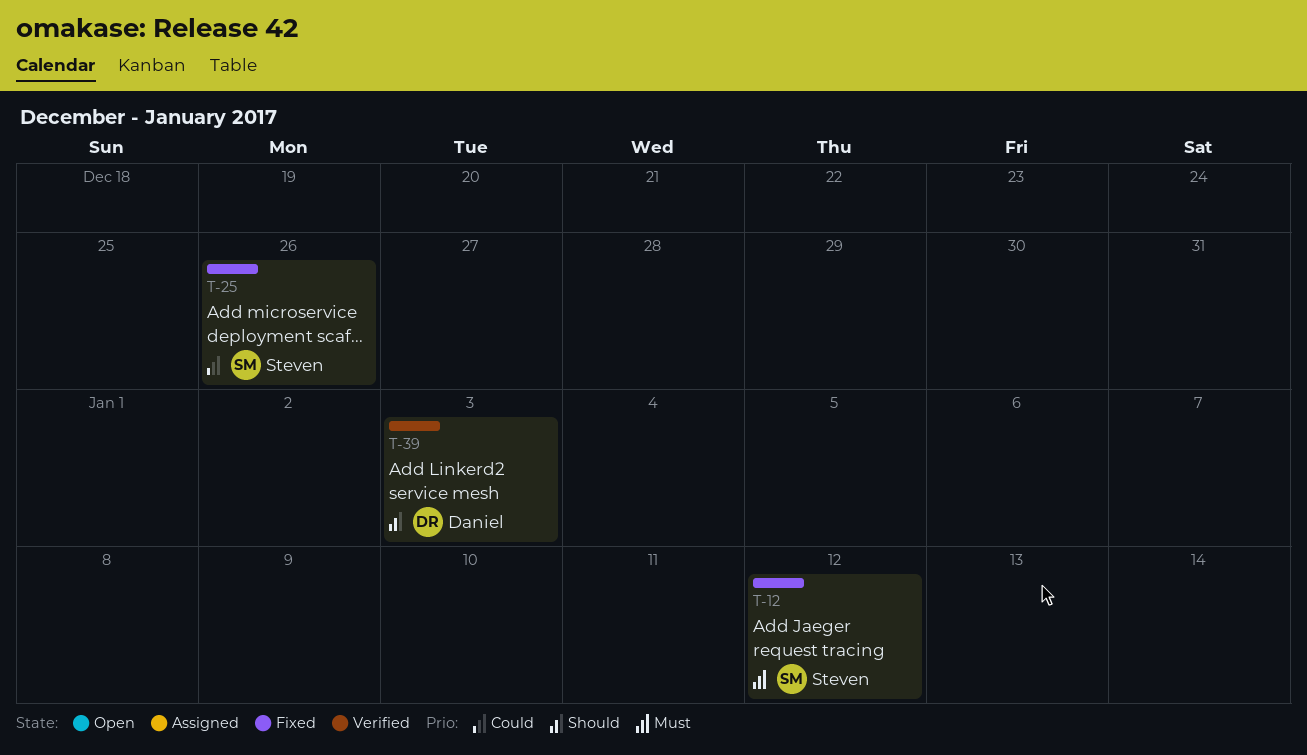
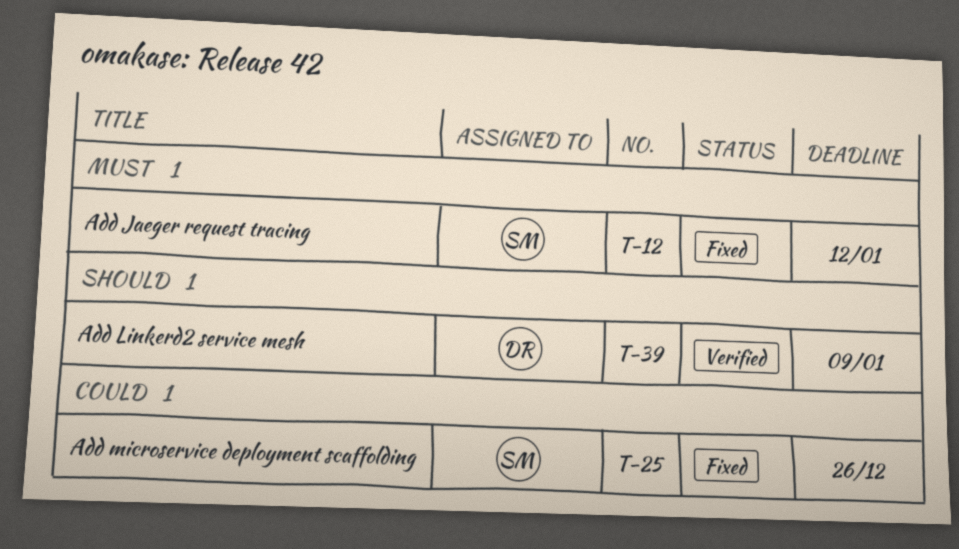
T-39, due: Jan 3 -> Jan 9

